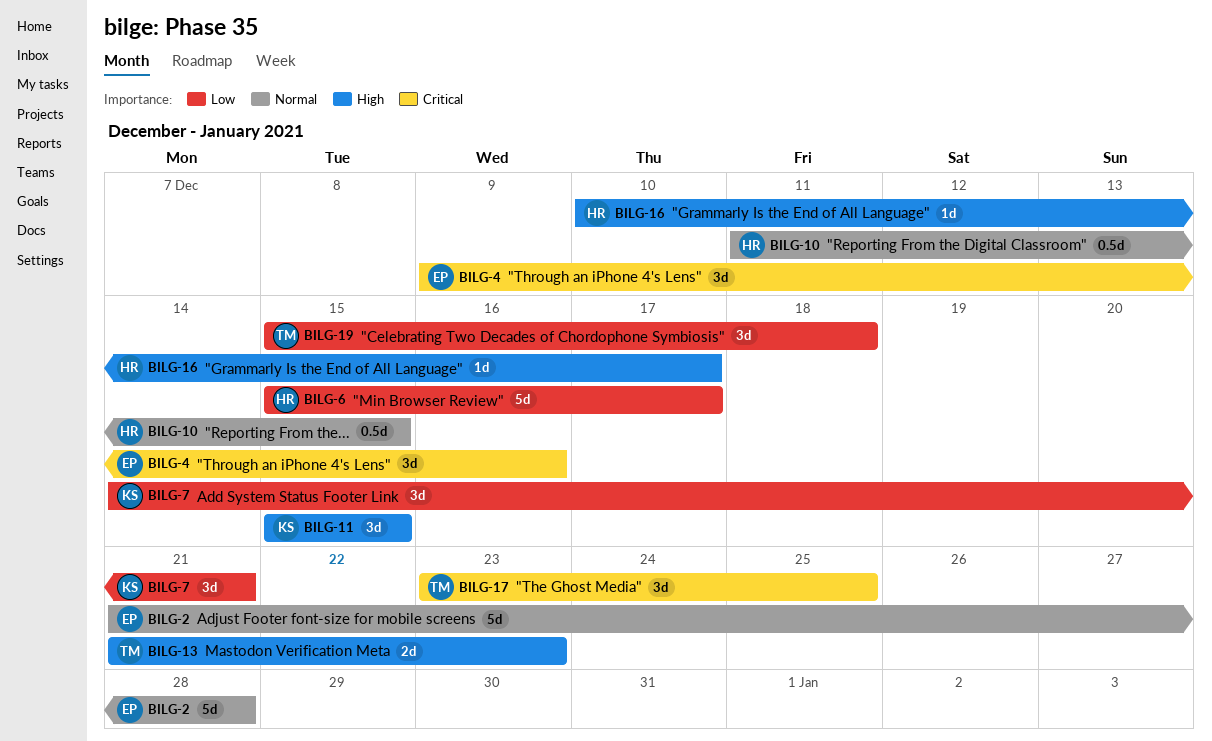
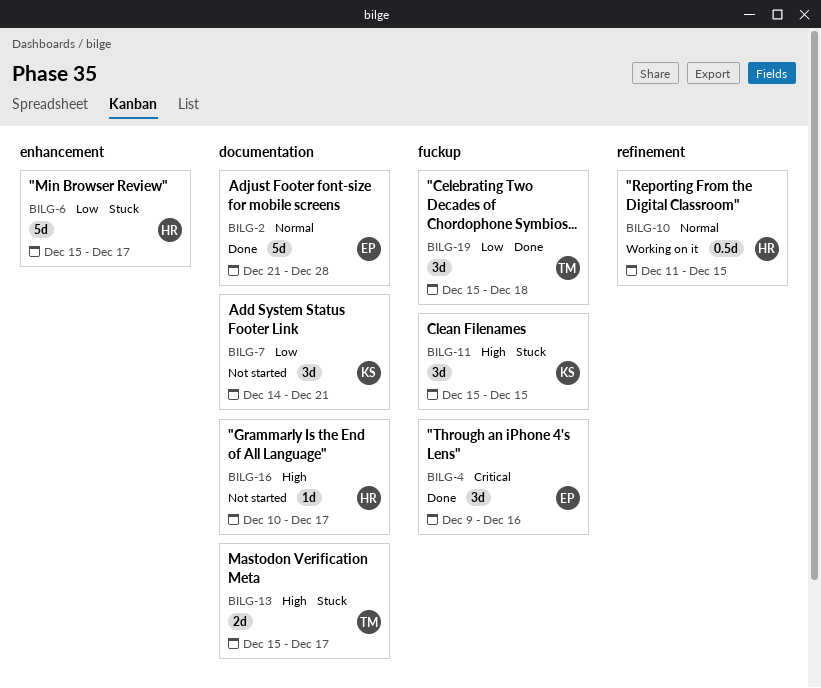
BILG-13, start: Dec 21 -> Dec 15
BILG-13, due: Dec 23 -> Dec 17
BILG-17: present -> none

